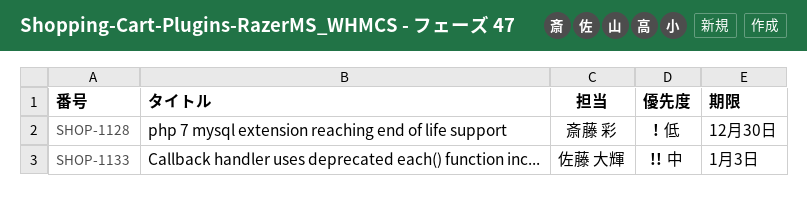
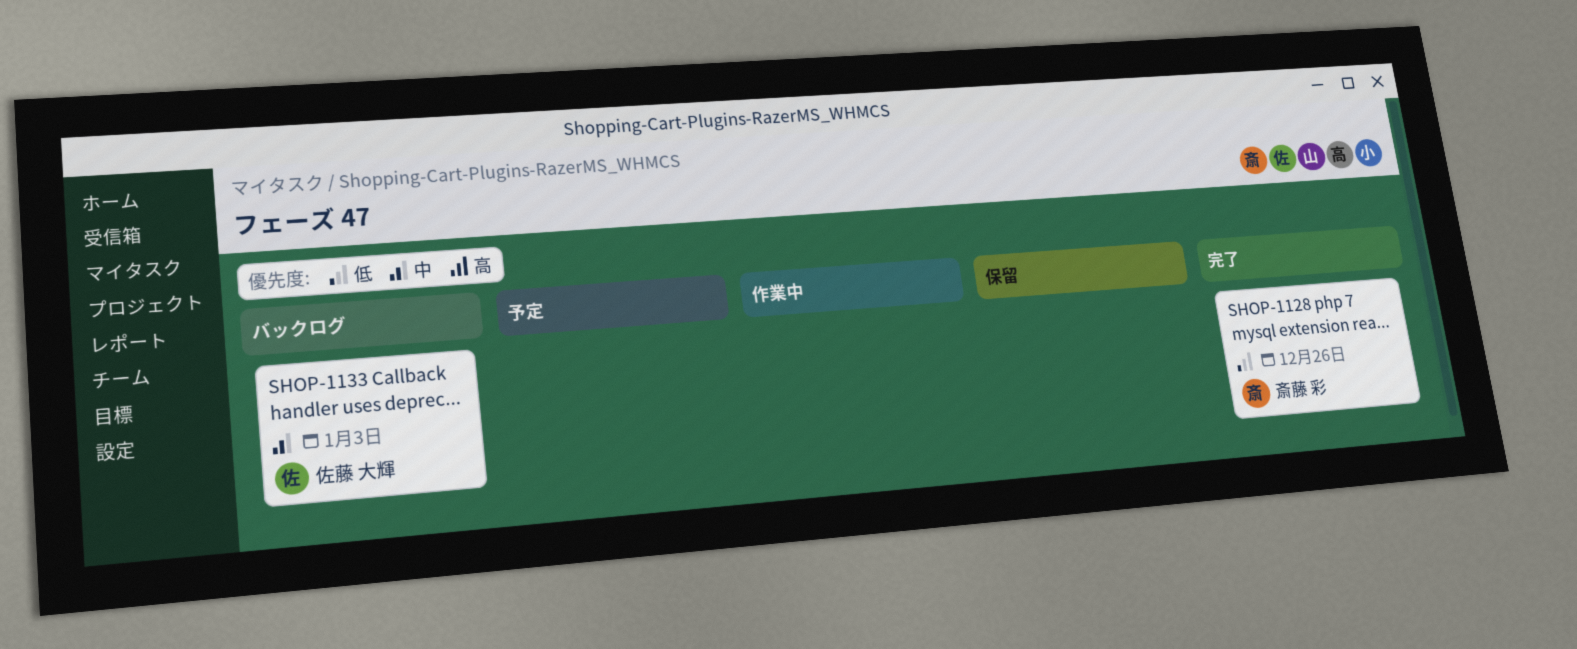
SHOP-1128, due: Dec 30 -> Dec 26

